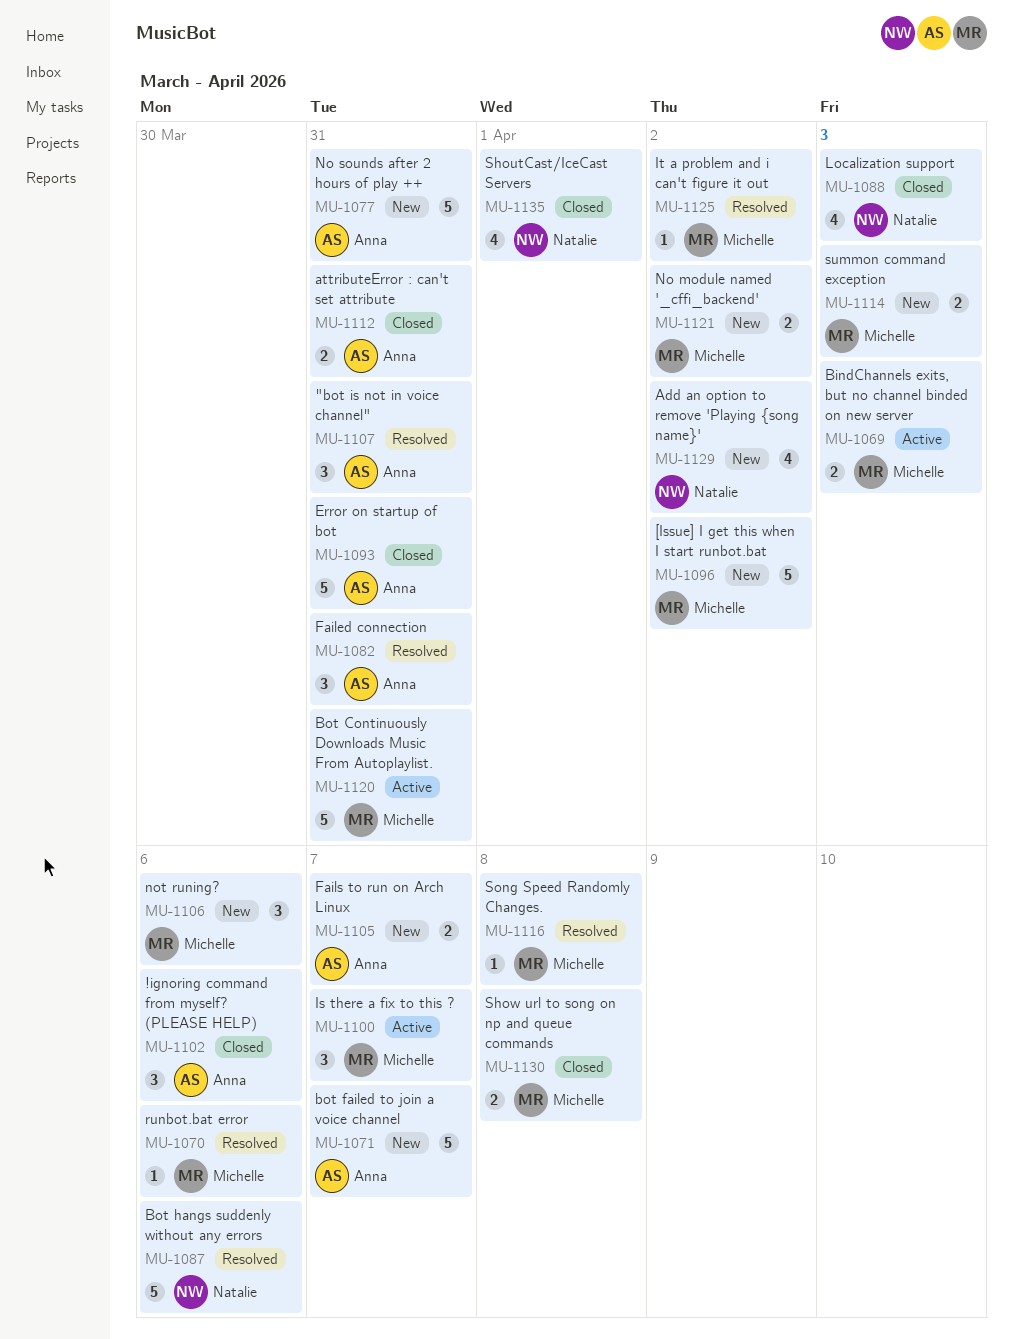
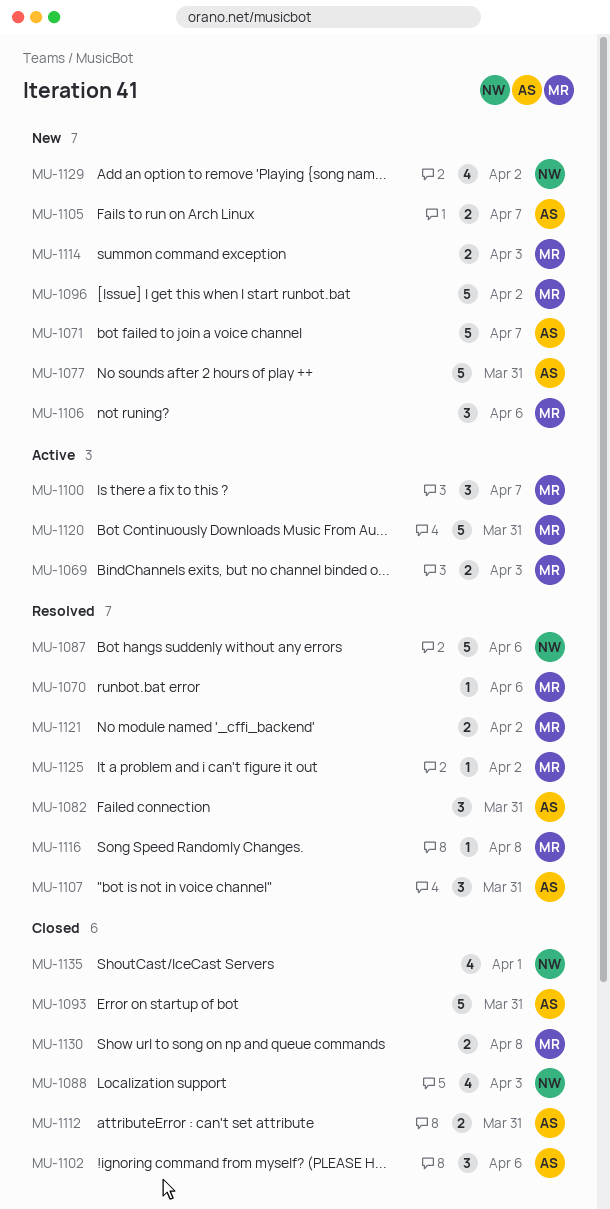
MU-1121, status: New -> Resolved

